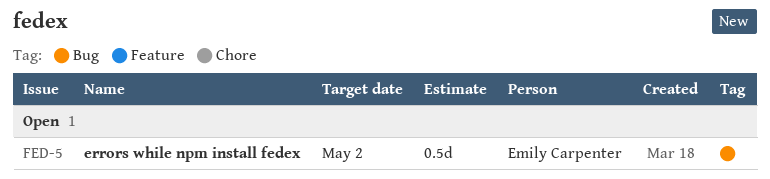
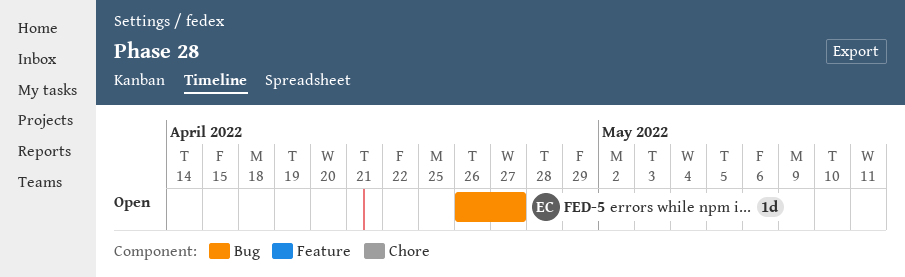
FED-5, estimate: 0.5d -> 1d
FED-5, due: May 2 -> Apr 27

